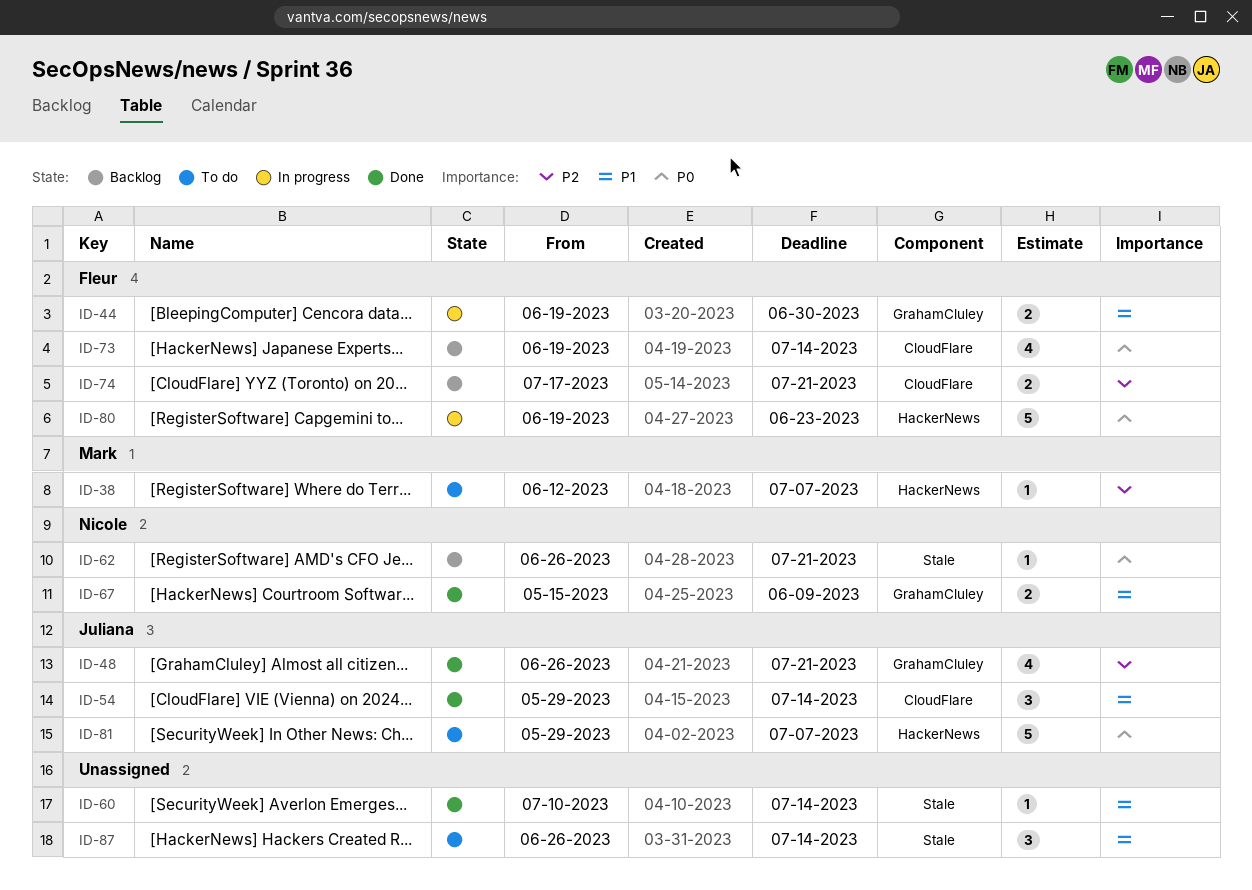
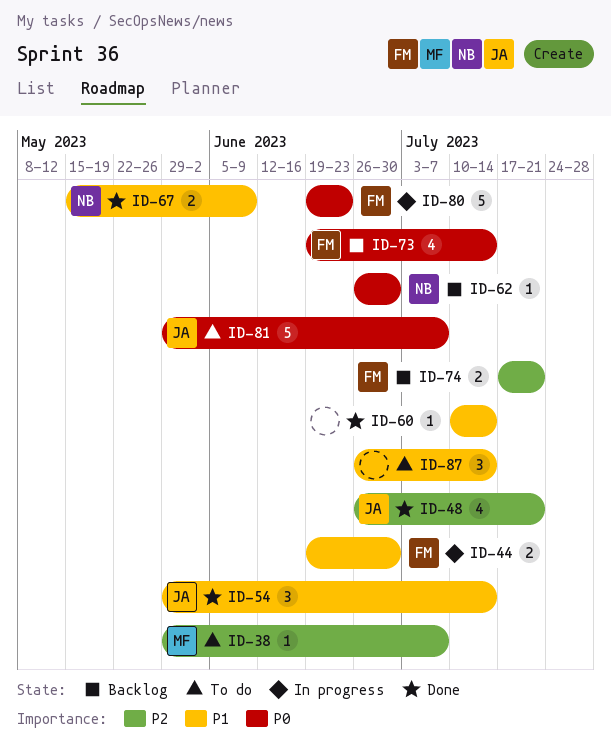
ID-38, start: Jun 12 -> May 29
ID-62, due: Jul 21 -> Jun 30

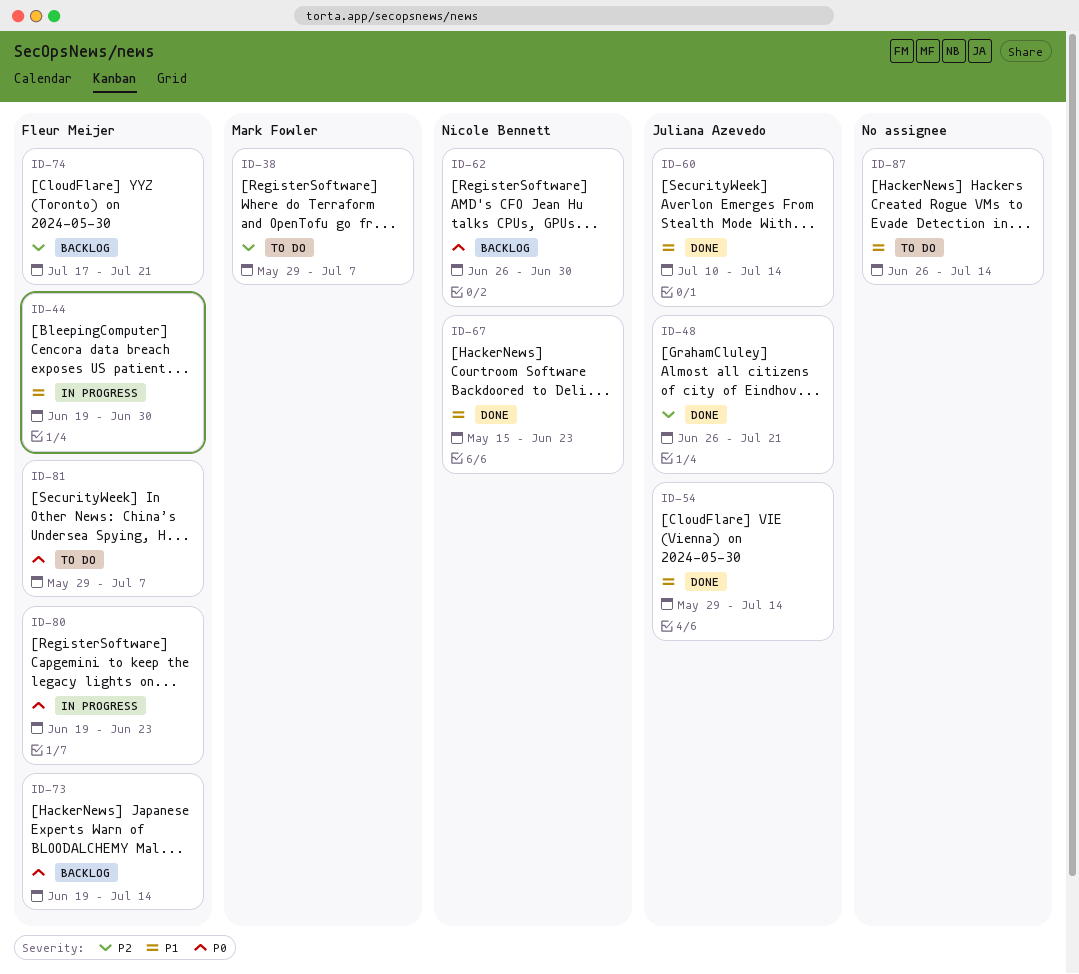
ID-60, owner: none -> Juliana Azevedo
ID-67, due: Jun 9 -> Jun 23
ID-81, owner: Juliana Azevedo -> Fleur Meijer

